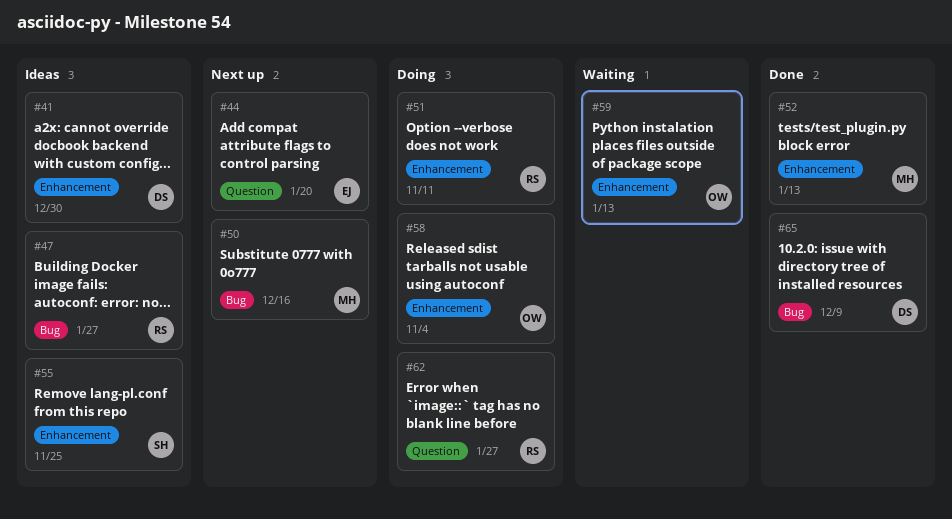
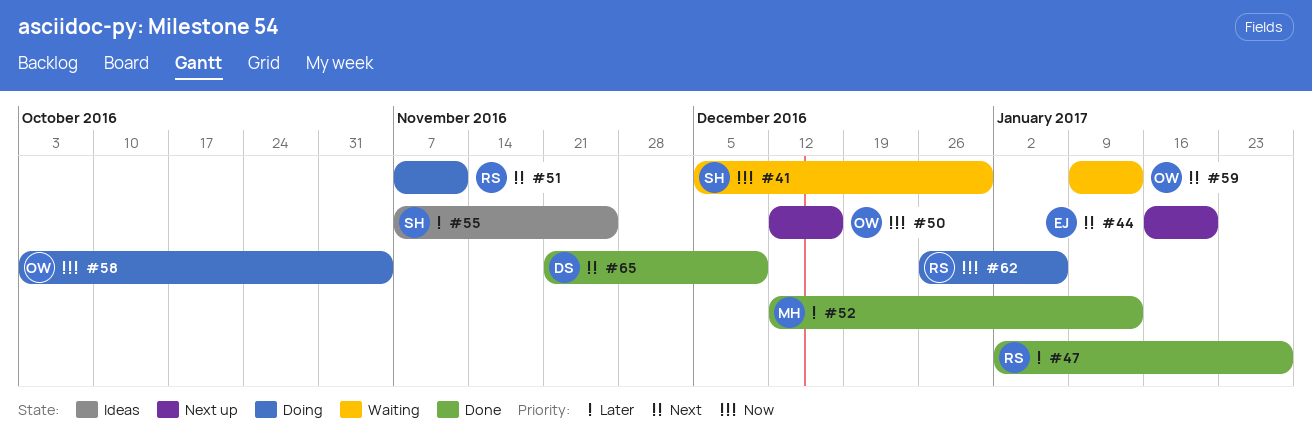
#41, status: Ideas -> Waiting
#41, owner: DS -> SH
#47, status: Ideas -> Done
#50, owner: MH -> OW
#62, due: Jan 27 -> Jan 6

